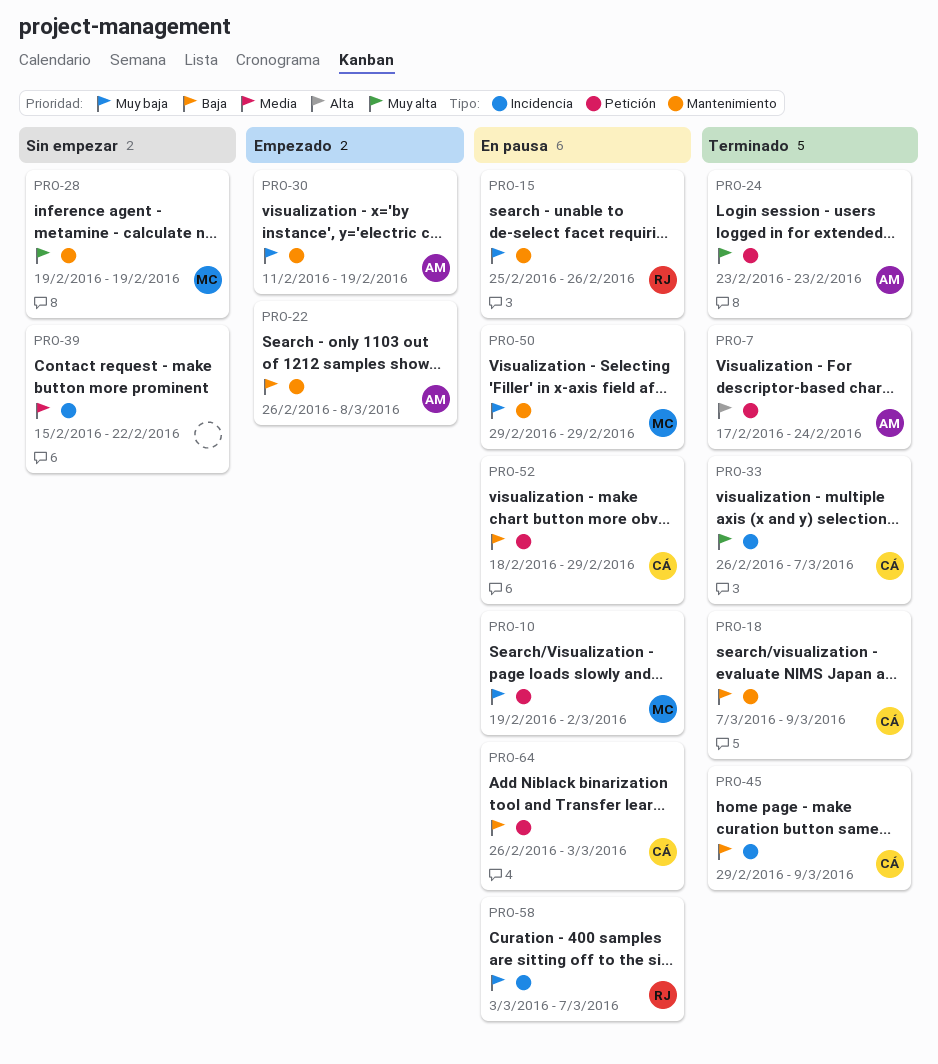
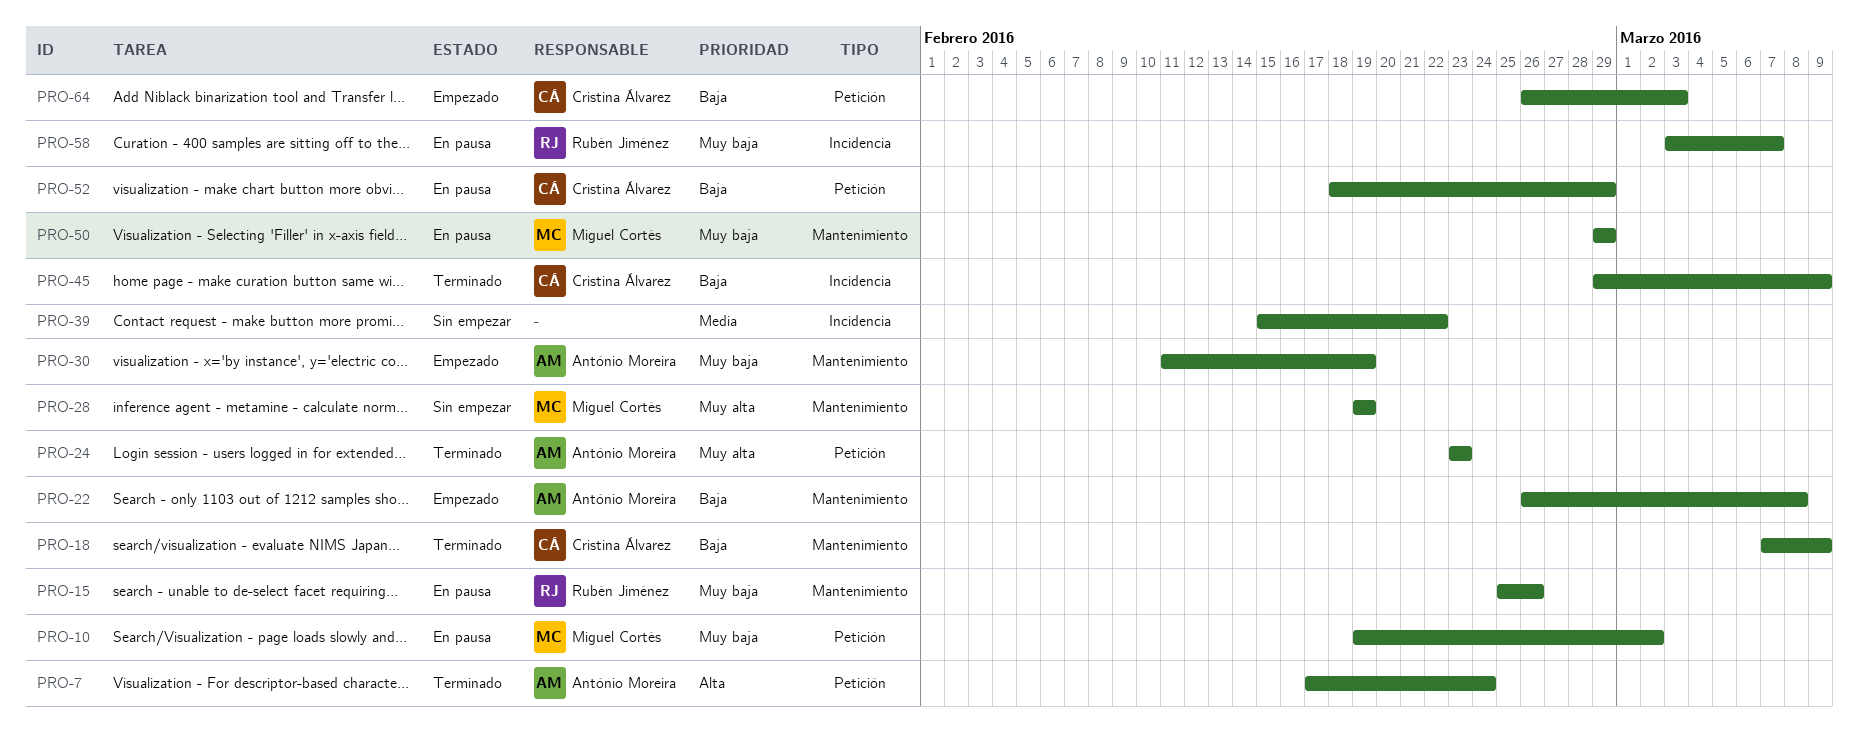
PRO-33: present -> none
PRO-64, status: En pausa -> Empezado

